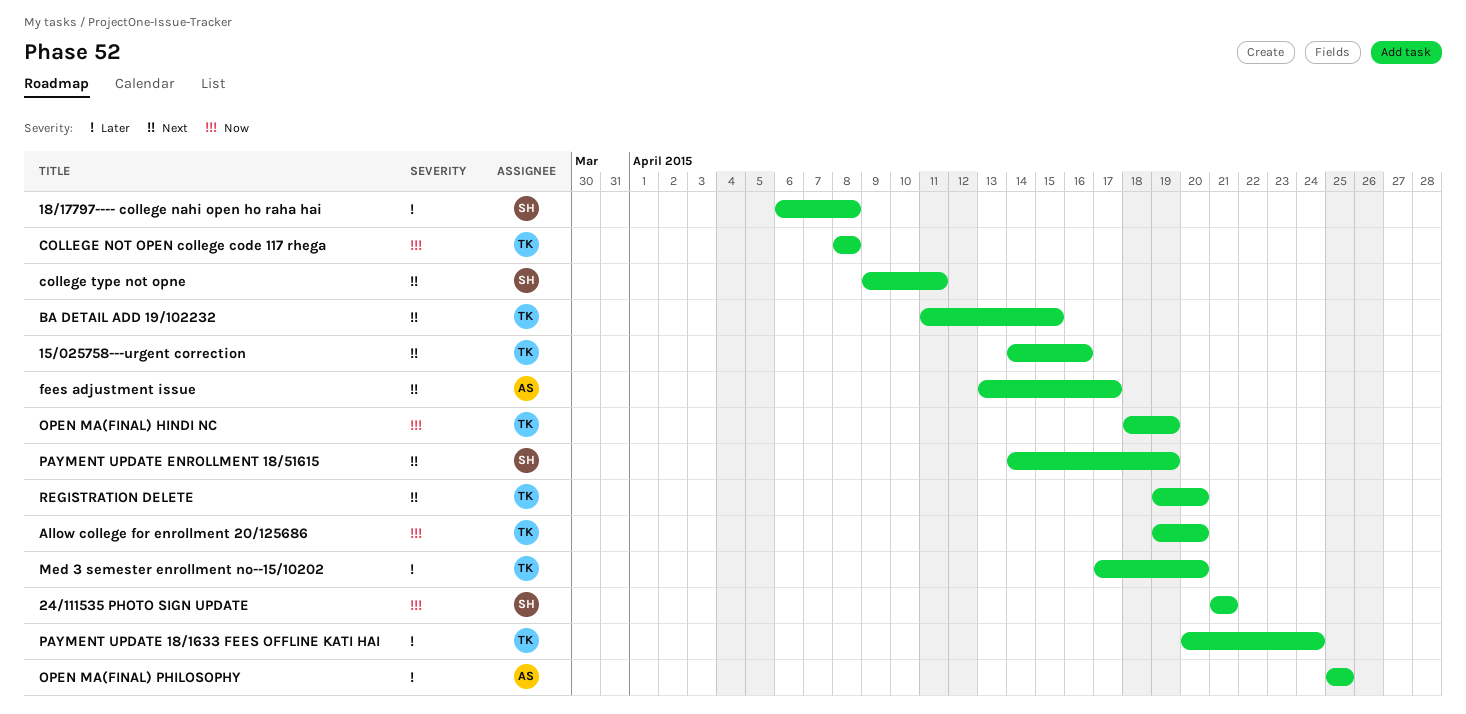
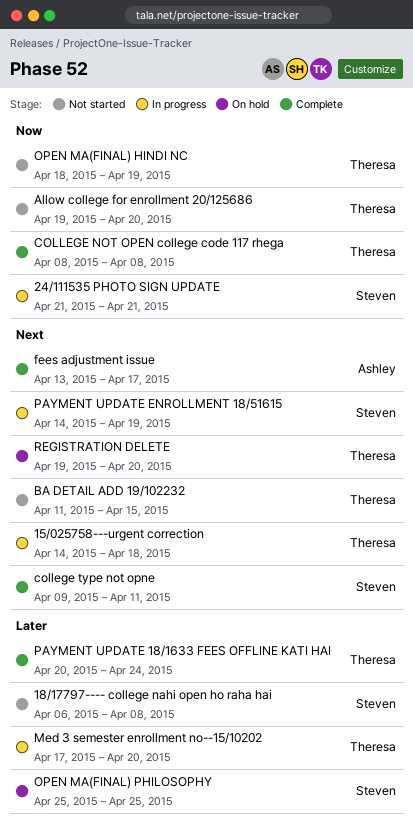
15/025758---urgent correction, due: Apr 16 -> Apr 18
OPEN MA(FINAL) PHILOSOPHY, owner: Ashley -> Steven

